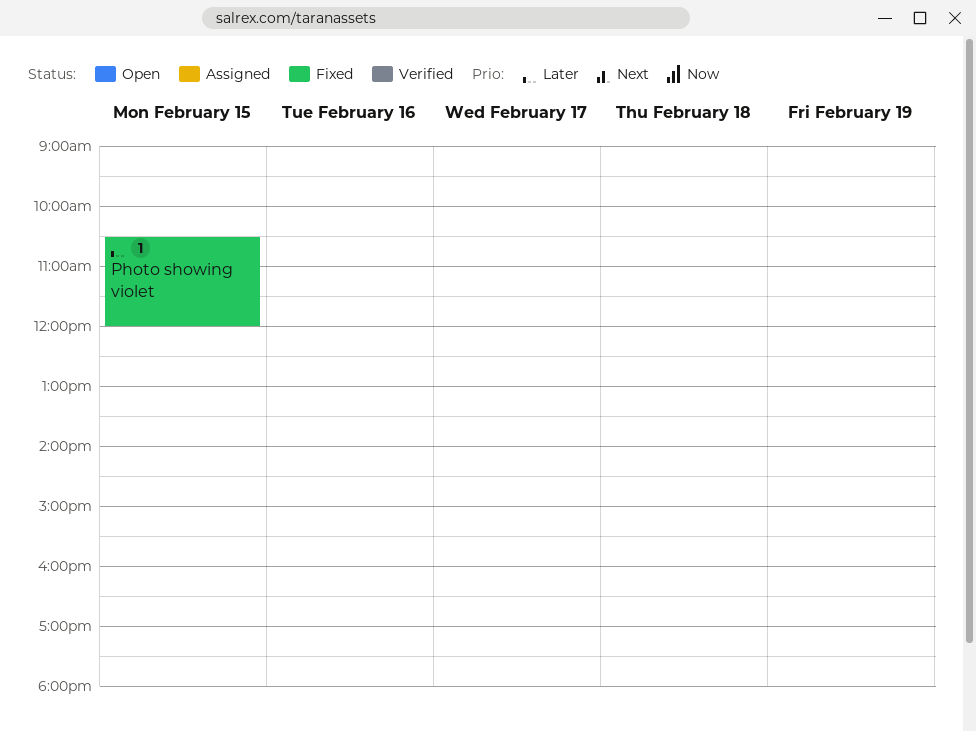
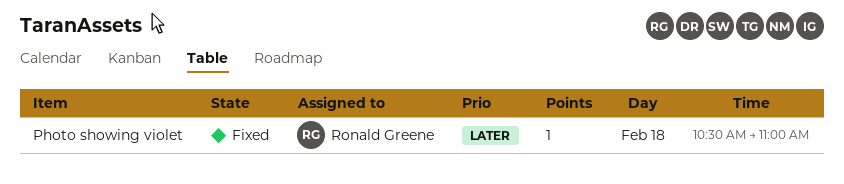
Photo showing violet, day: Feb 15 -> Feb 18
Photo showing violet, ends: 12:00 -> 11:00

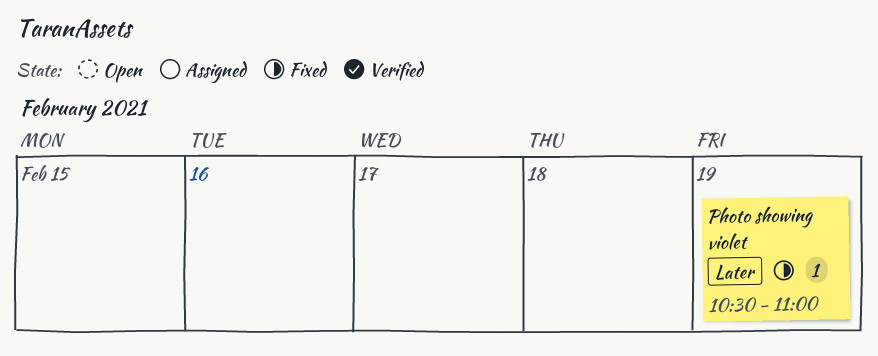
Photo showing violet, day: Feb 18 -> Feb 19

